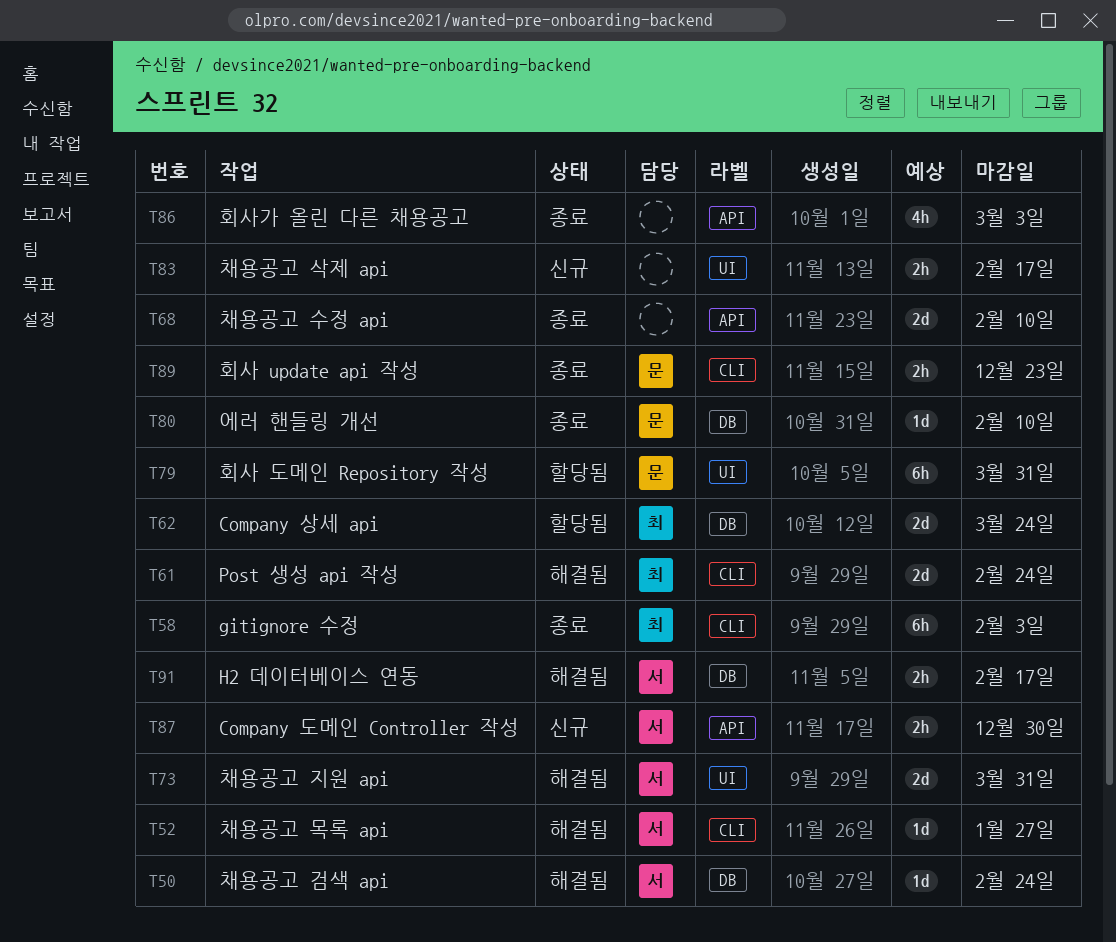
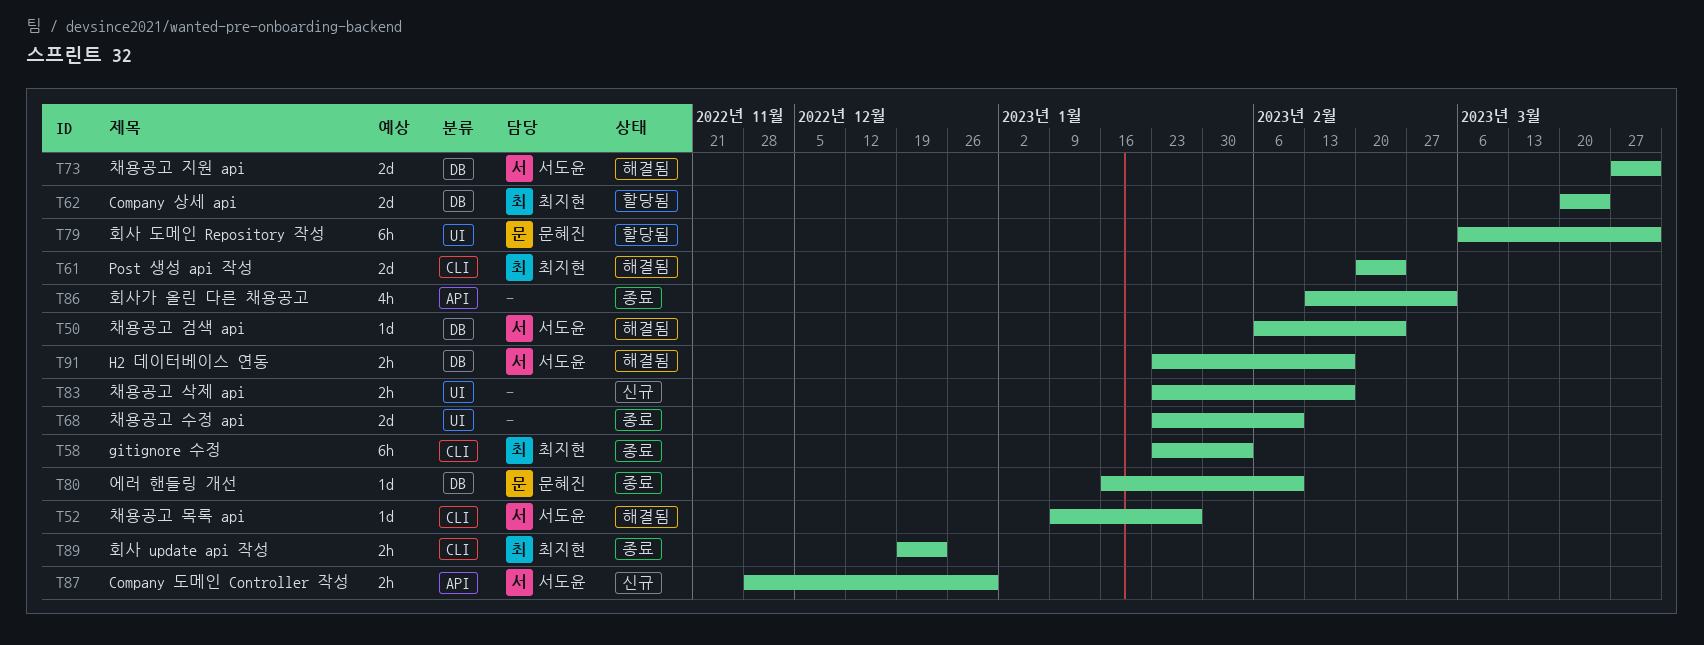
T68, label: API -> UI
T73, label: UI -> DB
T89, owner: 문혜진 -> 최지현

